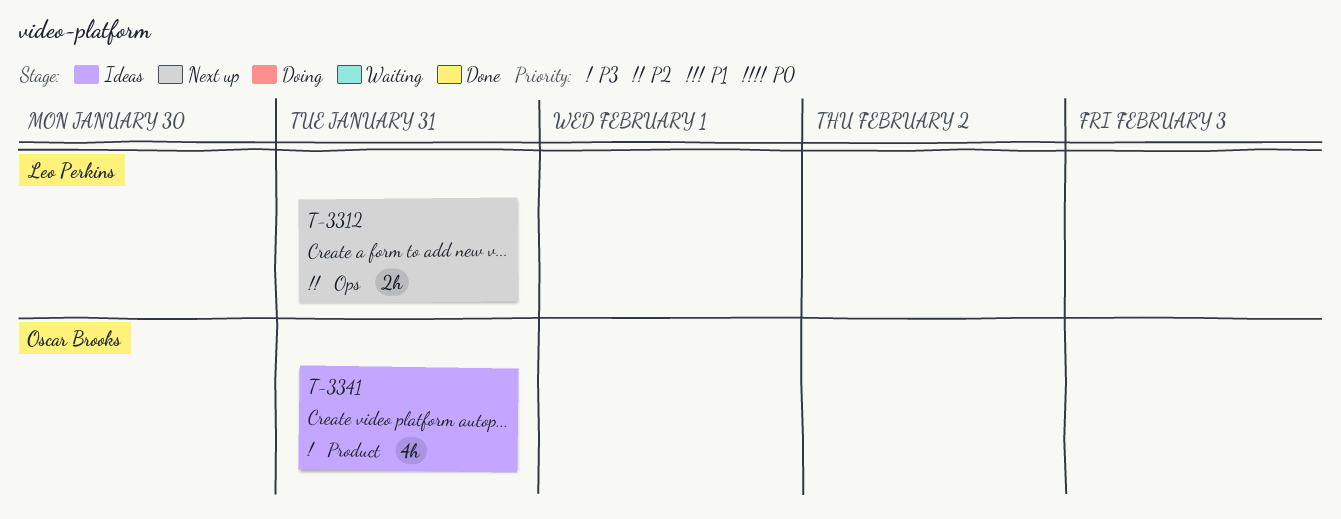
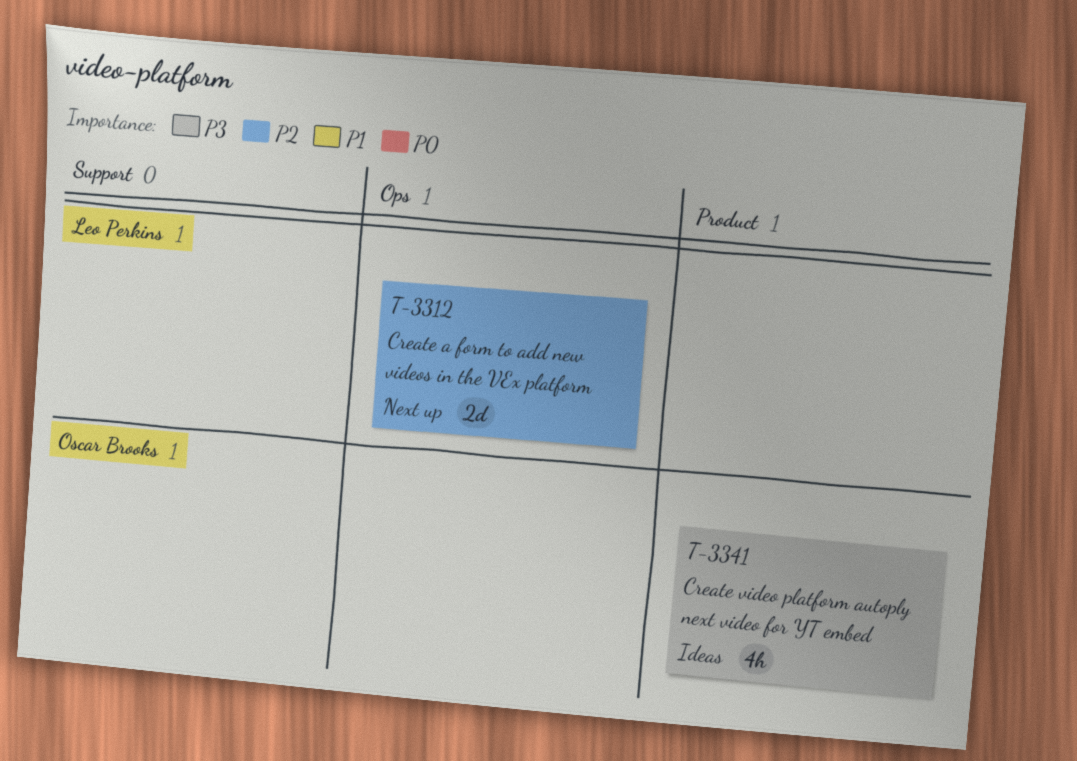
T-3312, estimate: 2h -> 2d

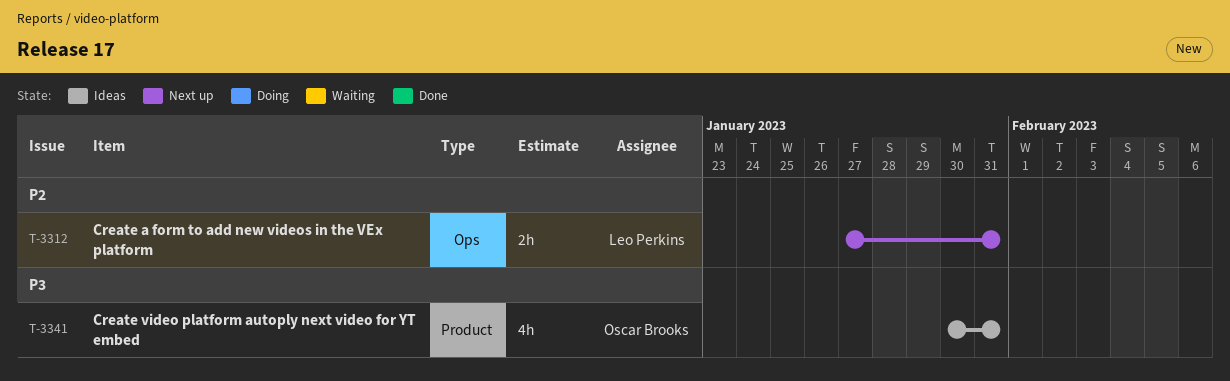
T-3312, estimate: 2d -> 2h

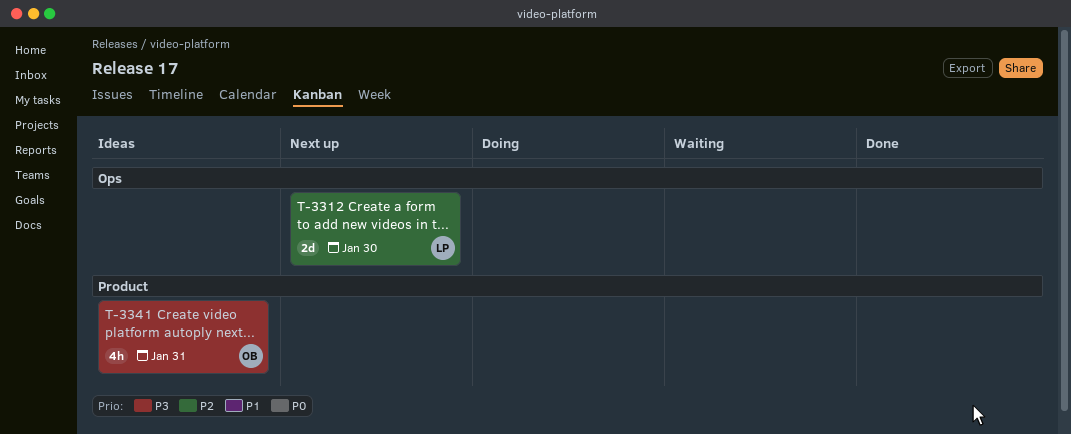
T-3312, estimate: 2h -> 2d
T-3312, due: Jan 31 -> Jan 30

